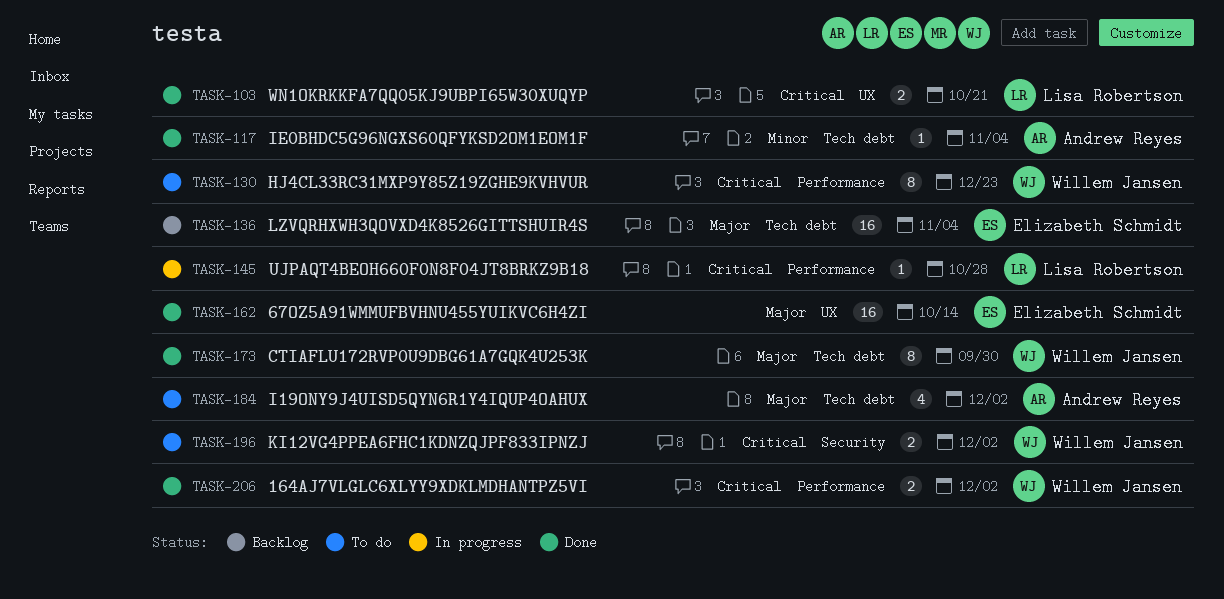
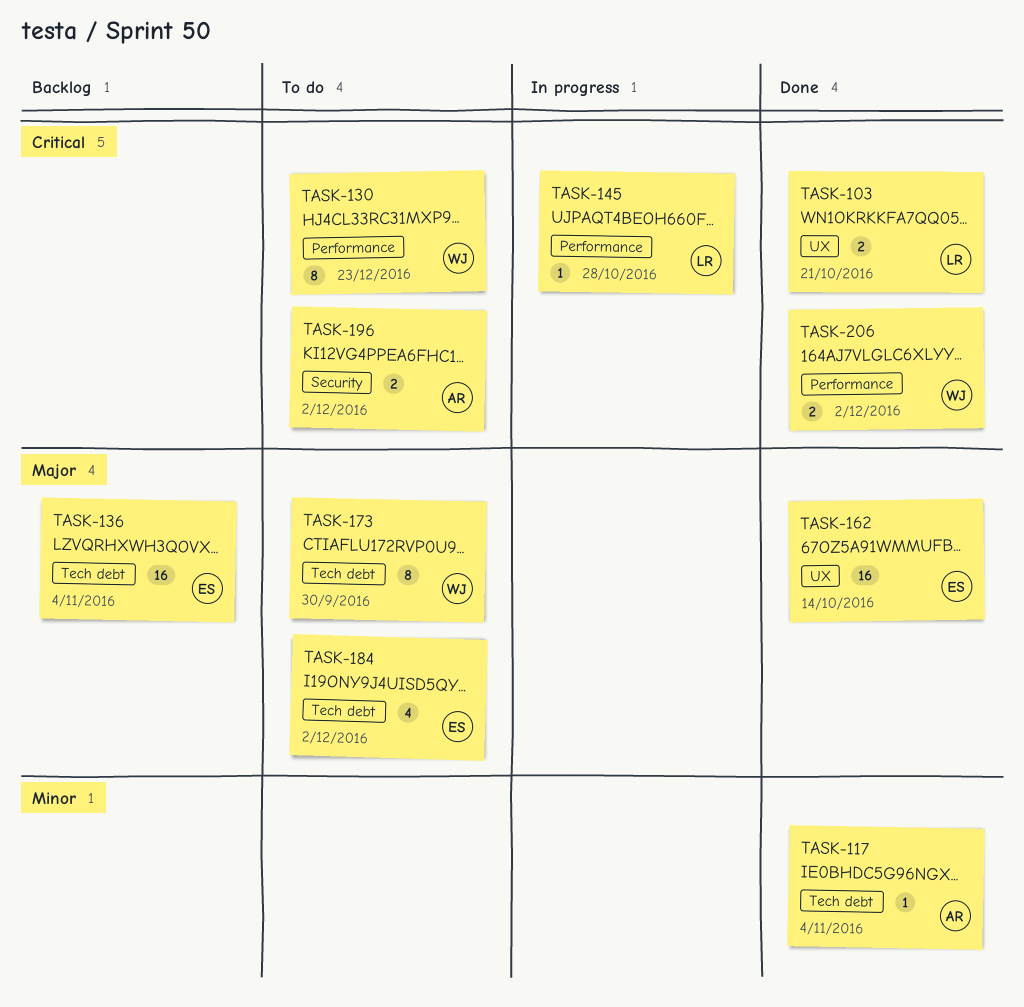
TASK-173, status: Done -> To do
TASK-184, owner: Andrew Reyes -> Elizabeth Schmidt
TASK-196, owner: Willem Jansen -> Andrew Reyes

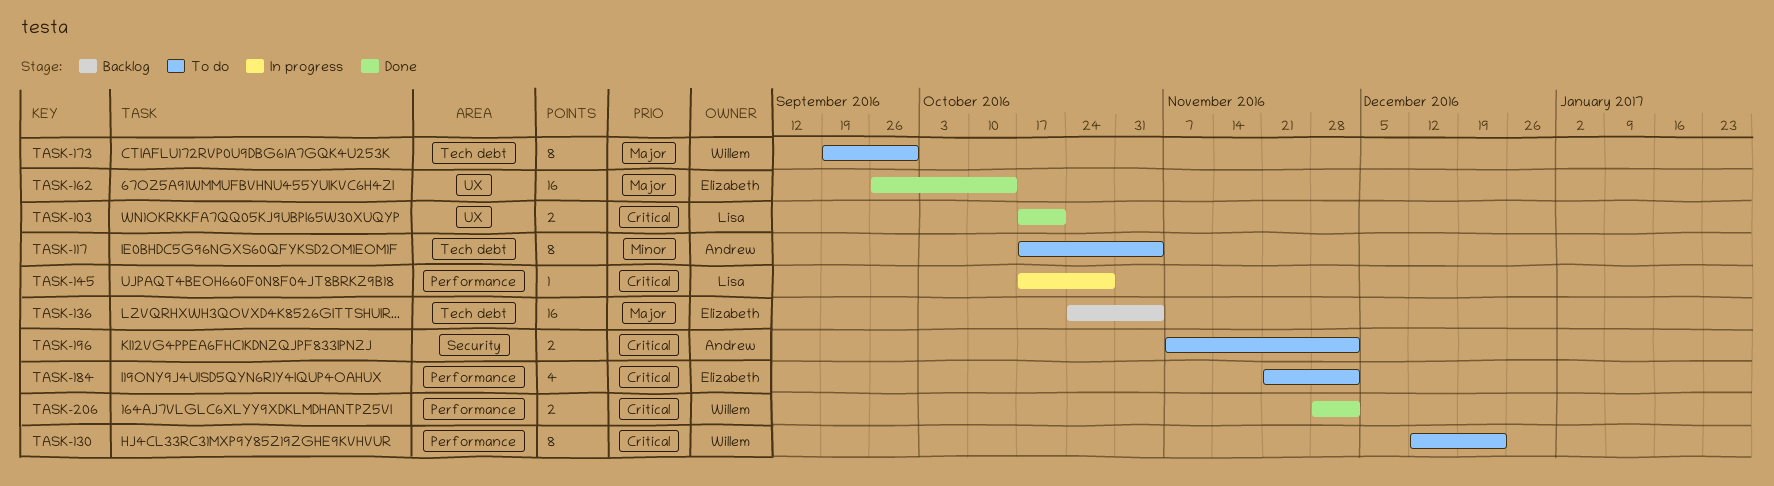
TASK-117, status: Done -> To do
TASK-117, estimate: 1 -> 8
TASK-184, priority: Major -> Critical
TASK-184, label: Tech debt -> Performance

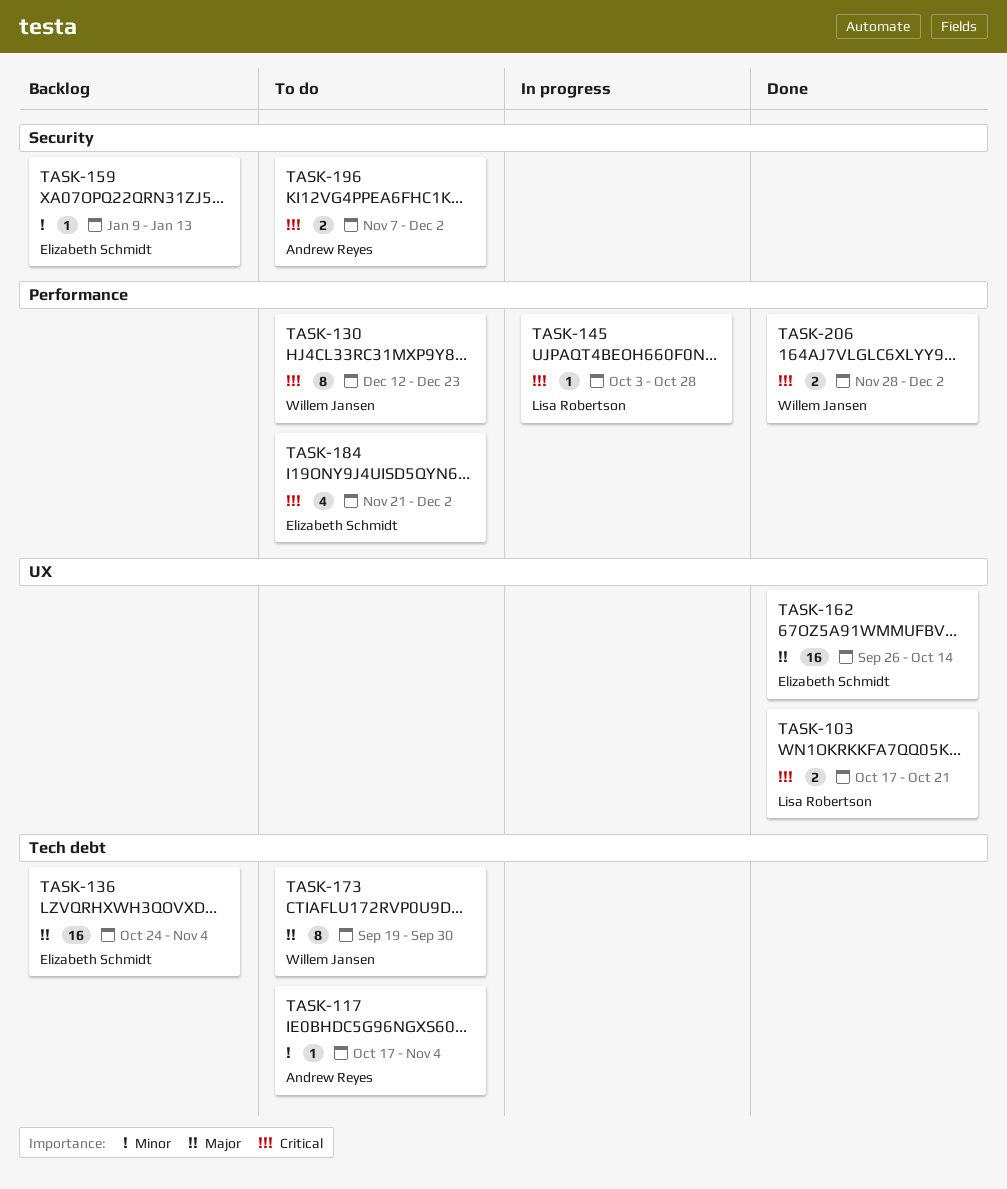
TASK-117, estimate: 8 -> 1
TASK-145, start: Oct 17 -> Oct 3
TASK-159: none -> present

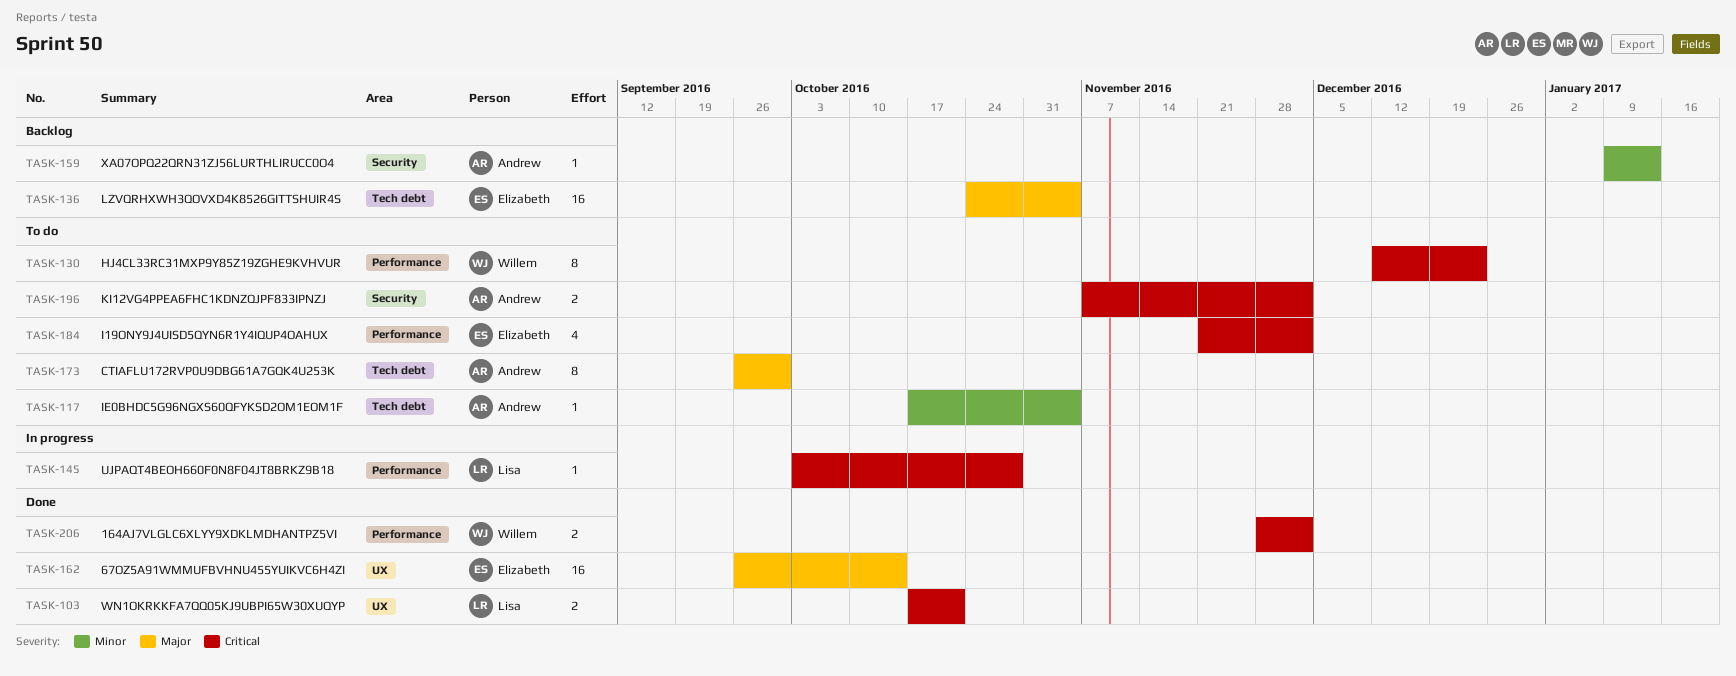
TASK-159, owner: Elizabeth Schmidt -> Andrew Reyes
TASK-173, owner: Willem Jansen -> Andrew Reyes
TASK-173, start: Sep 19 -> Sep 26

